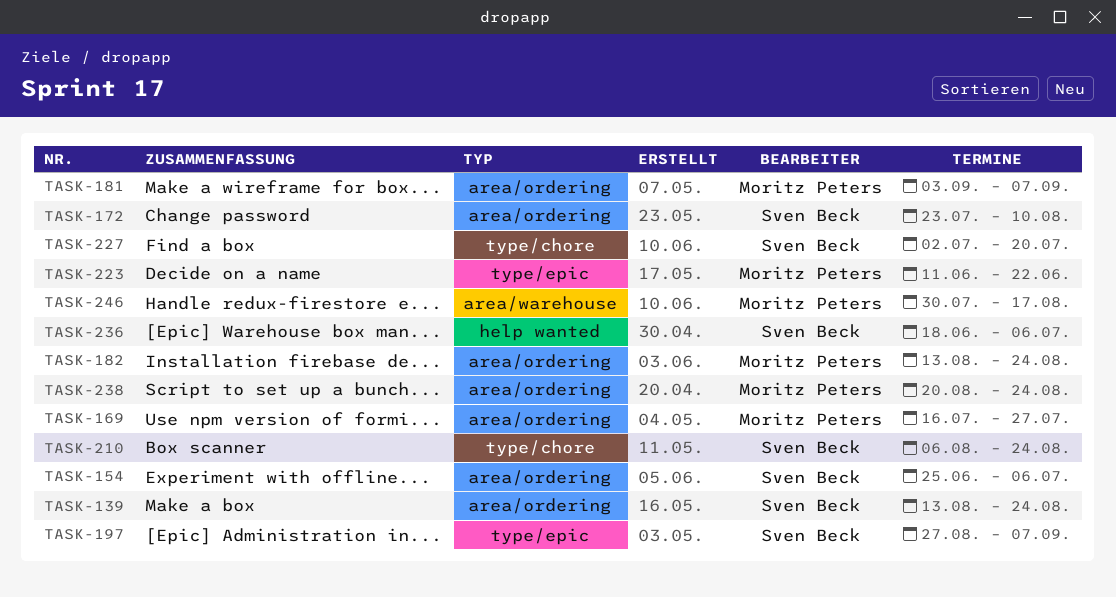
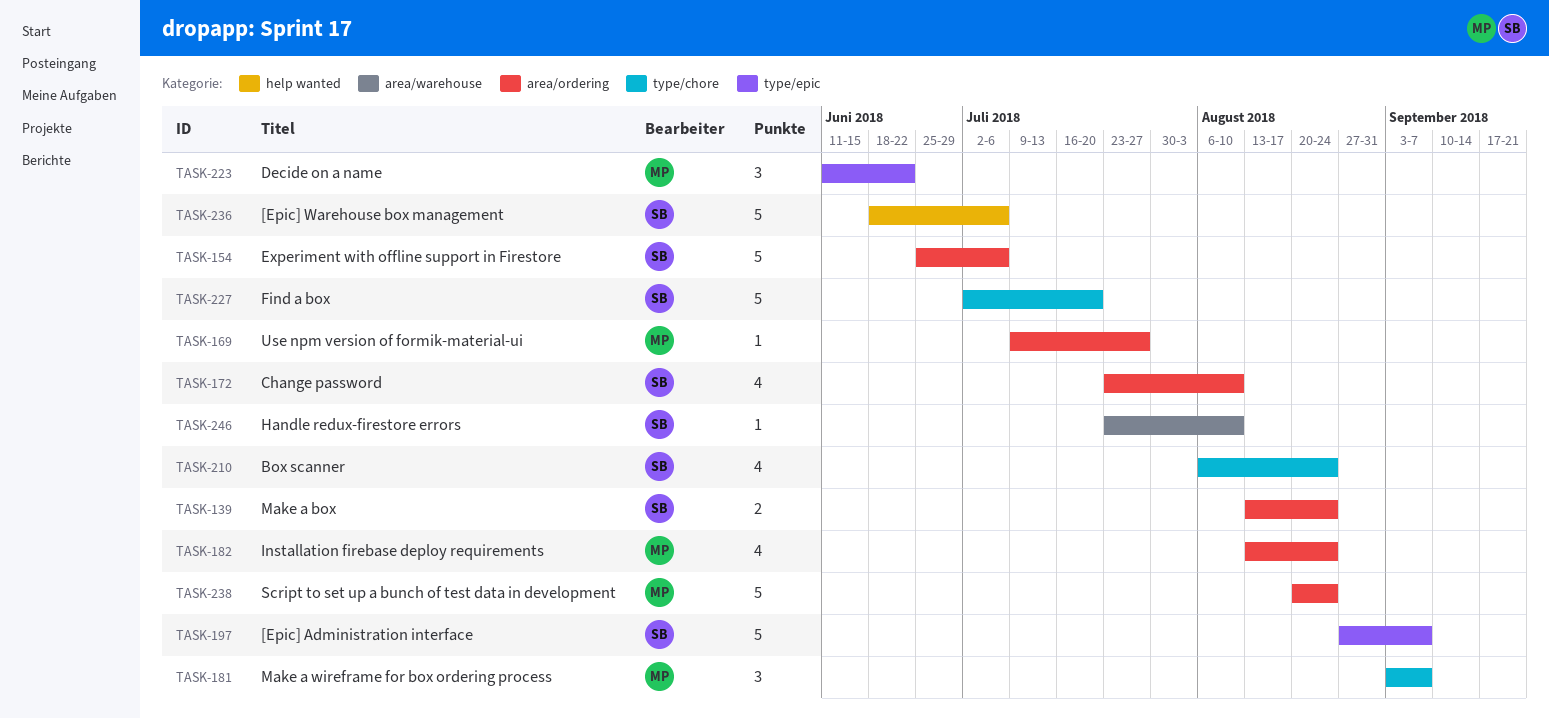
TASK-169, start: Jul 16 -> Jul 9
TASK-181, label: area/ordering -> type/chore
TASK-246, owner: Moritz Peters -> Sven Beck
TASK-246, start: Jul 30 -> Jul 23
TASK-246, due: Aug 17 -> Aug 10

